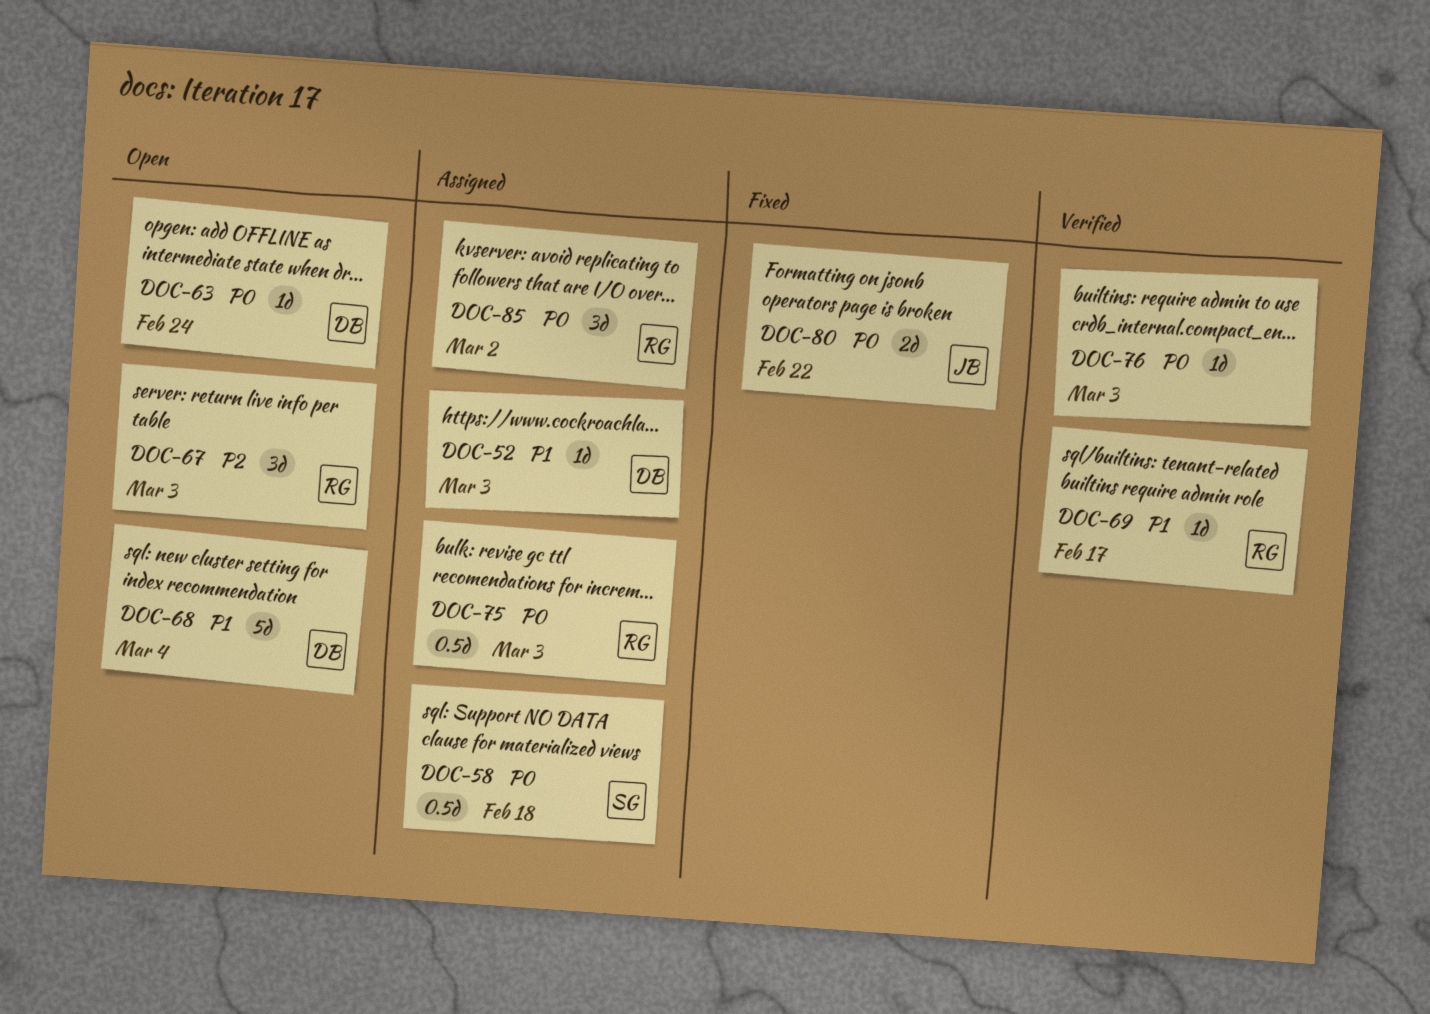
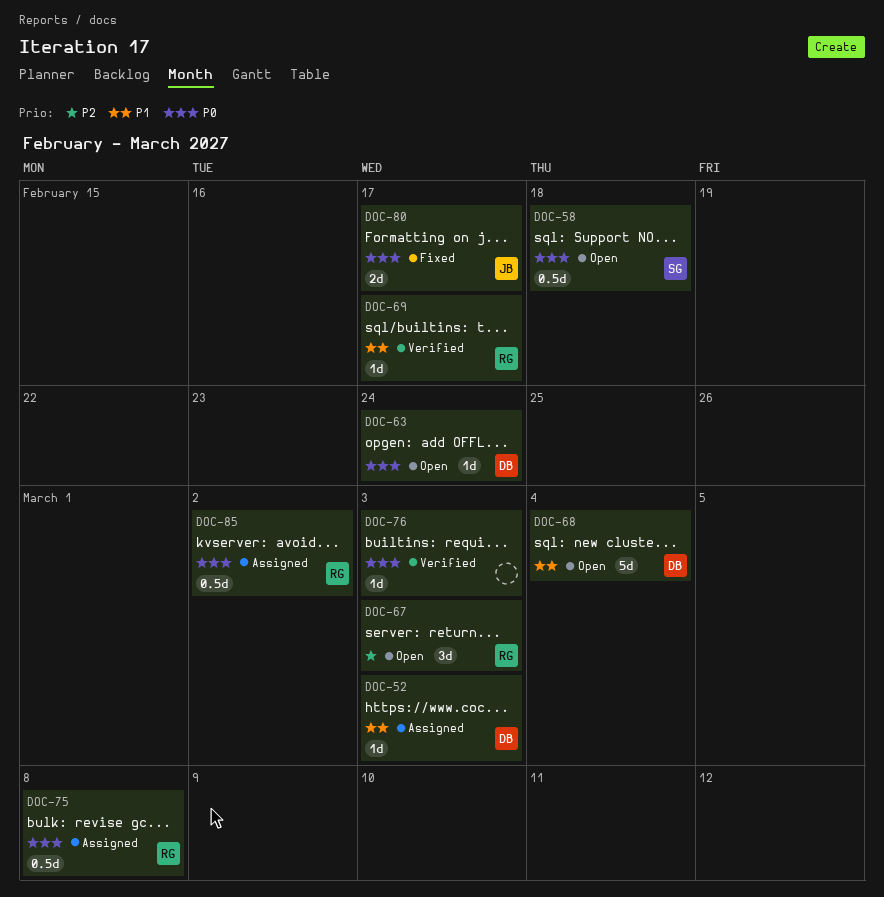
DOC-58, status: Assigned -> Open
DOC-75, due: Mar 3 -> Mar 8
DOC-80, due: Feb 22 -> Feb 17
DOC-85, estimate: 3d -> 0.5d

